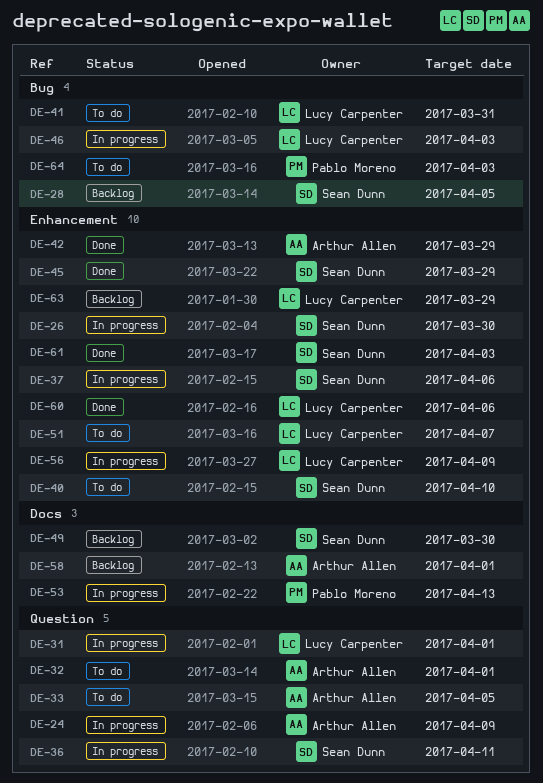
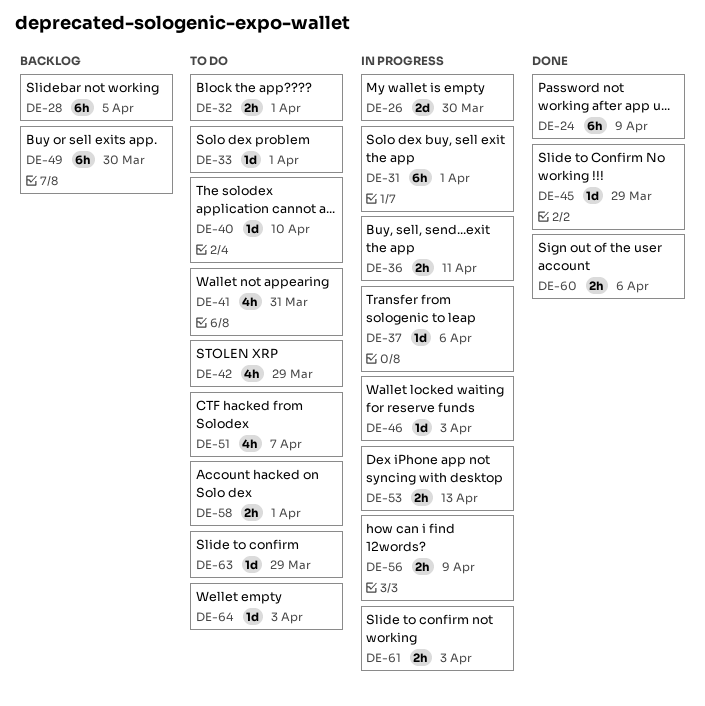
DE-24, status: In progress -> Done
DE-33, due: Apr 5 -> Apr 1
DE-42, status: Done -> To do
DE-58, status: Backlog -> To do
DE-61, status: Done -> In progress
DE-63, status: Backlog -> To do

